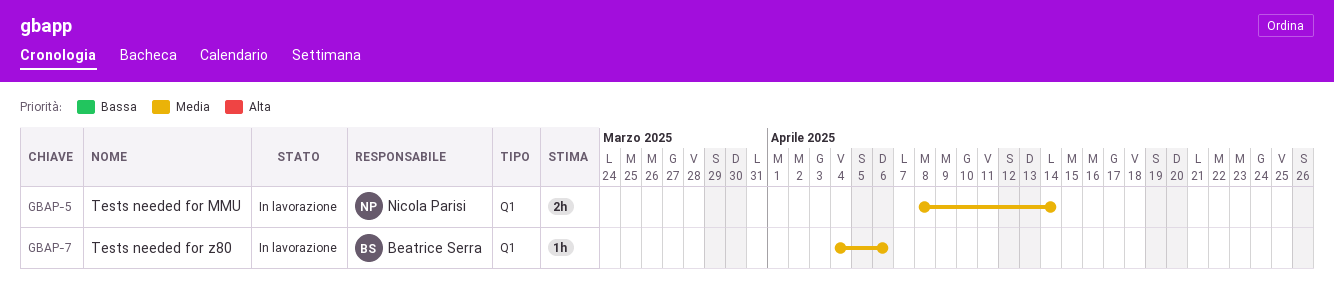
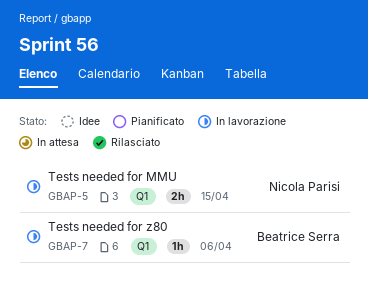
GBAP-5, due: Apr 14 -> Apr 15

